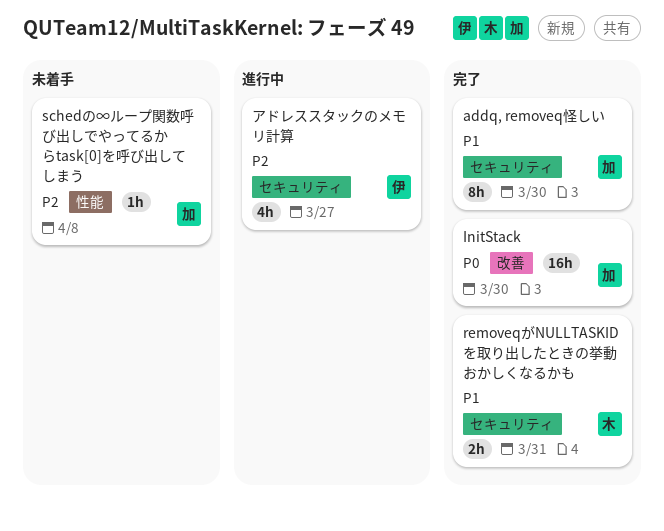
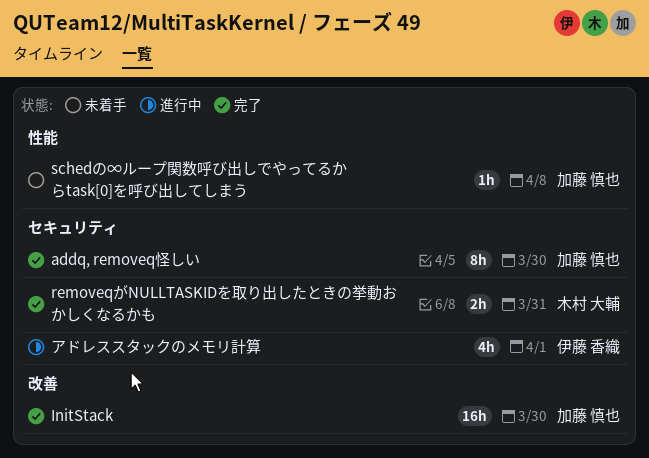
アドレススタックのメモリ計算, due: Mar 27 -> Apr 1

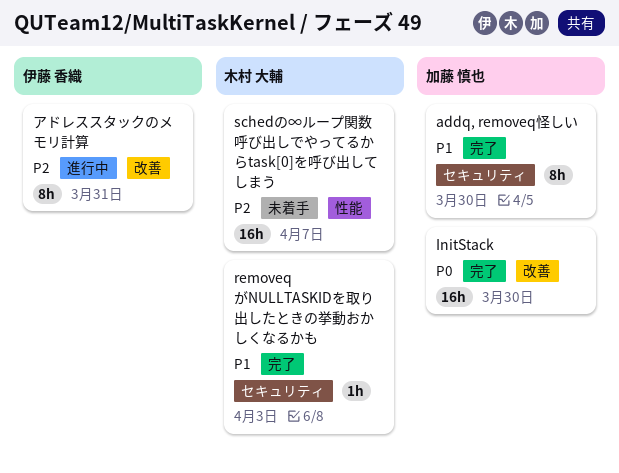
removeqがNULLTASKIDを取り出したときの挙動おかしくなるかも, estimate: 2h -> 1h
removeqがNULLTASKIDを取り出したときの挙動おかしくなるかも, due: Mar 31 -> Apr 3
schedの∞ループ関数呼び出しでやってるからtask[0]を呼び出してしまう, owner: 加藤 慎也 -> 木村 大輔
schedの∞ループ関数呼び出しでやってるからtask[0]を呼び出してしまう, estimate: 1h -> 16h
schedの∞ループ関数呼び出しでやってるからtask[0]を呼び出してしまう, due: Apr 8 -> Apr 7
アドレススタックのメモリ計算, label: セキュリティ -> 改善
アドレススタックのメモリ計算, estimate: 4h -> 8h
アドレススタックのメモリ計算, due: Apr 1 -> Mar 31

